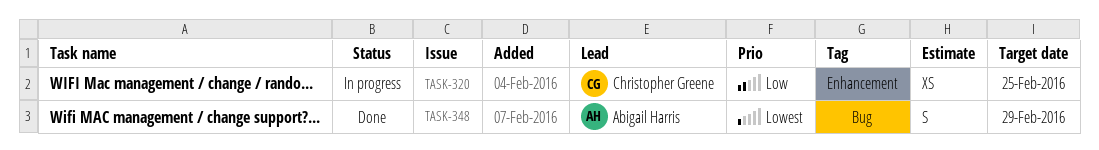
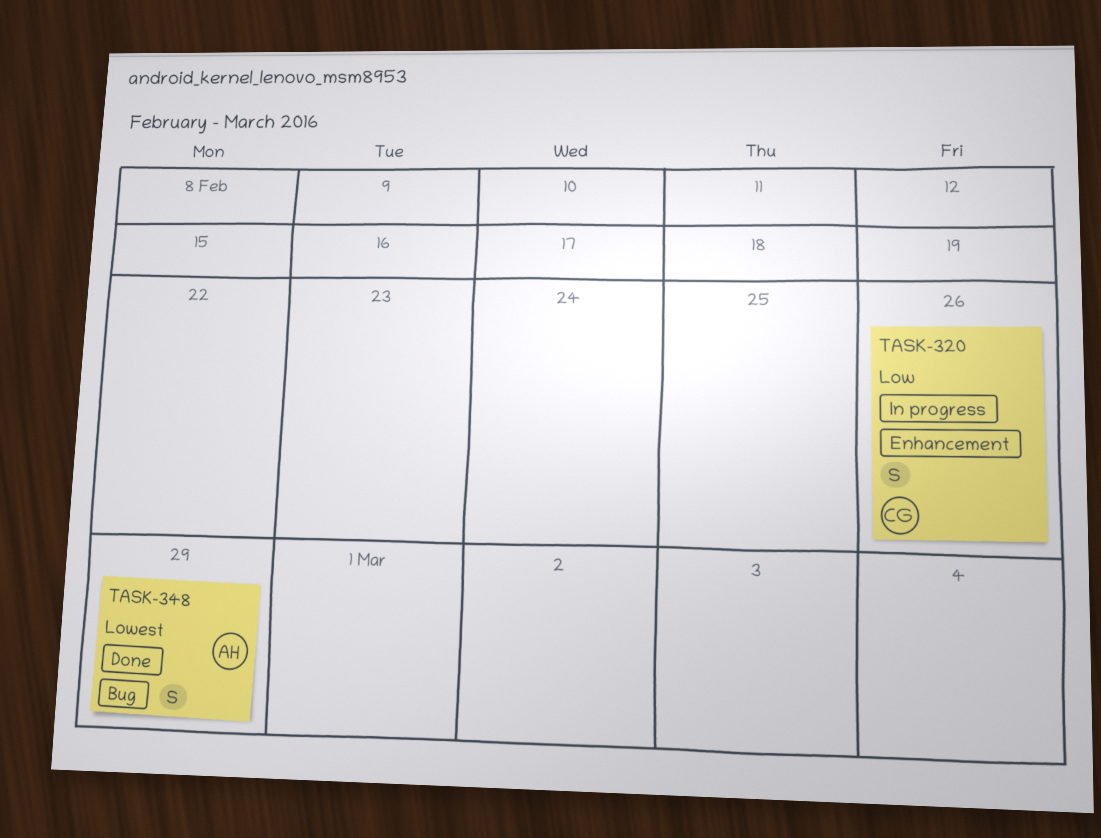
TASK-320, estimate: XS -> S
TASK-320, due: Feb 25 -> Feb 26

